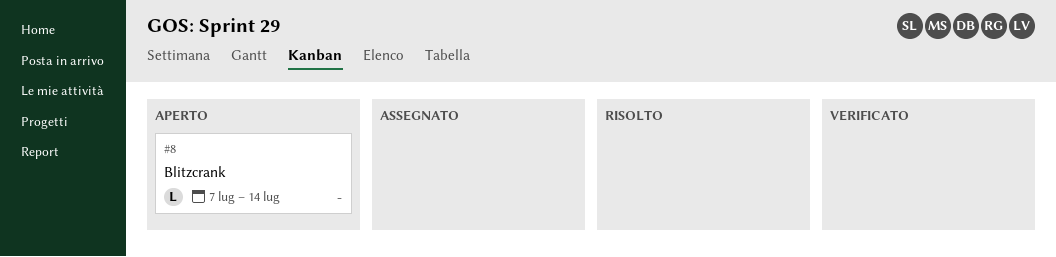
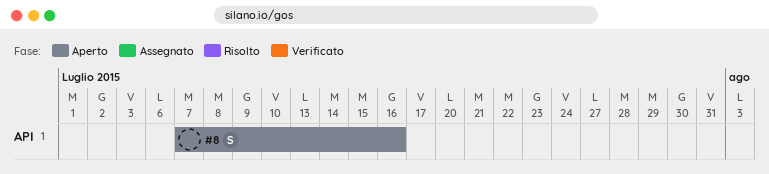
#8, estimate: L -> S
#8, due: Jul 14 -> Jul 16

